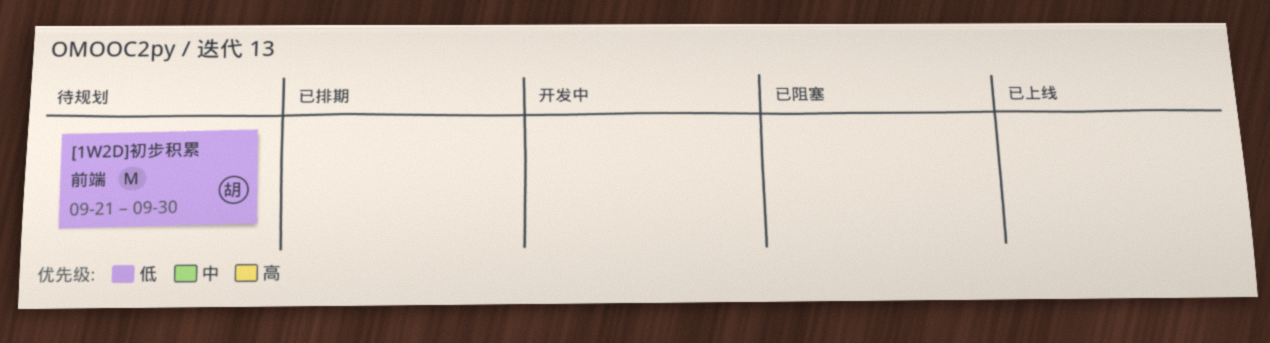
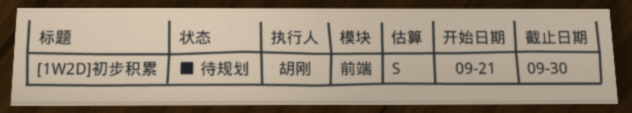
[1W2D]初步积累, estimate: M -> S

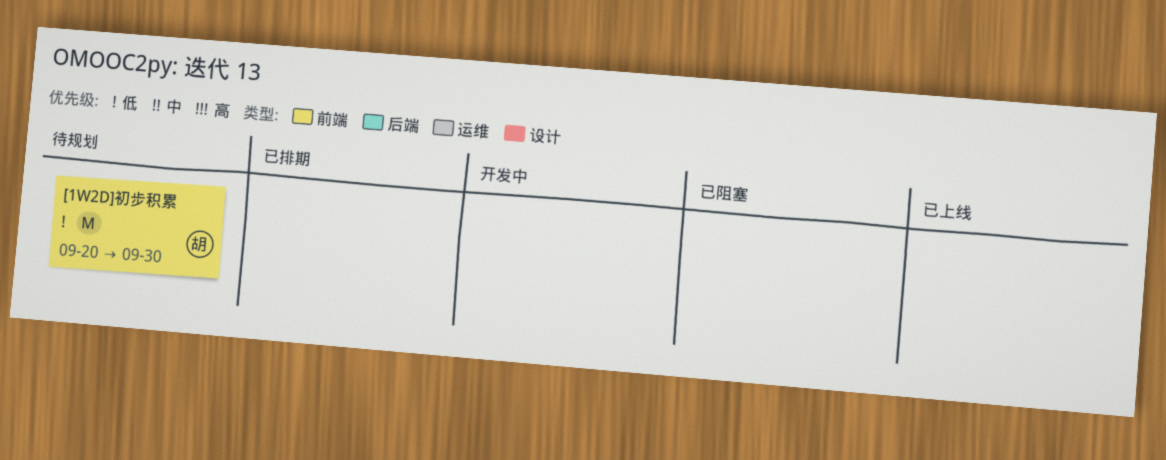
[1W2D]初步积累, estimate: S -> M
[1W2D]初步积累, start: Sep 21 -> Sep 20

